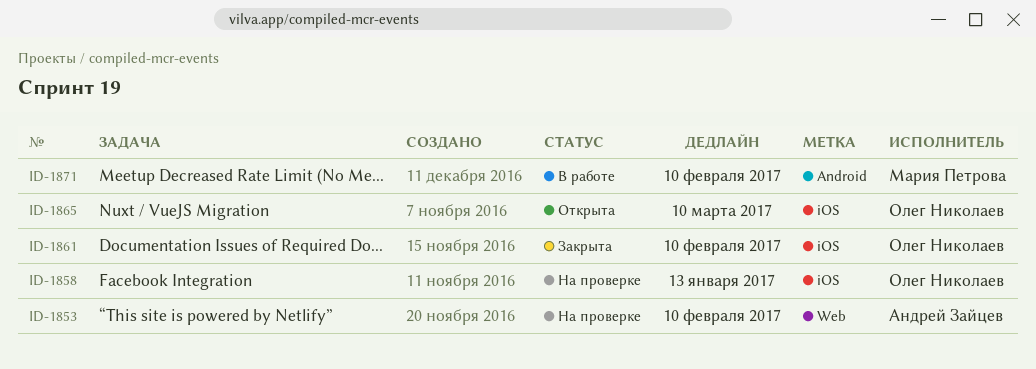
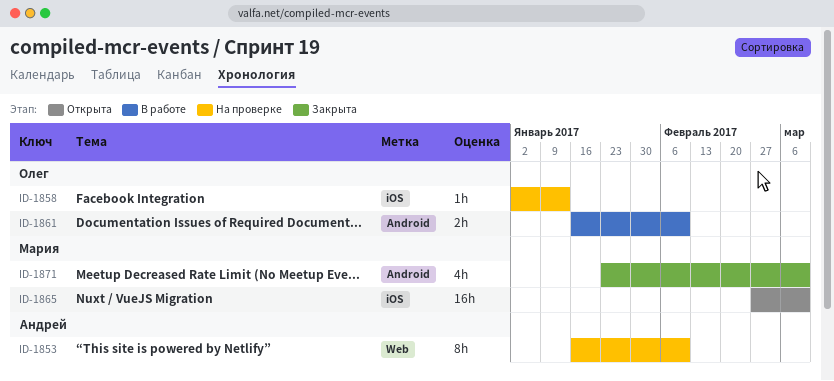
ID-1861, status: Закрыта -> В работе
ID-1861, label: iOS -> Android
ID-1865, owner: Олег Николаев -> Мария Петрова
ID-1871, status: В работе -> Закрыта
ID-1871, due: Feb 10 -> Mar 10

